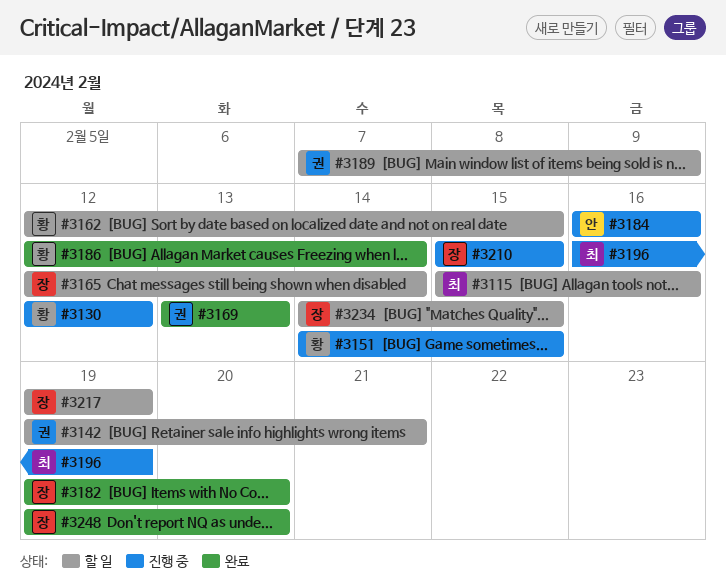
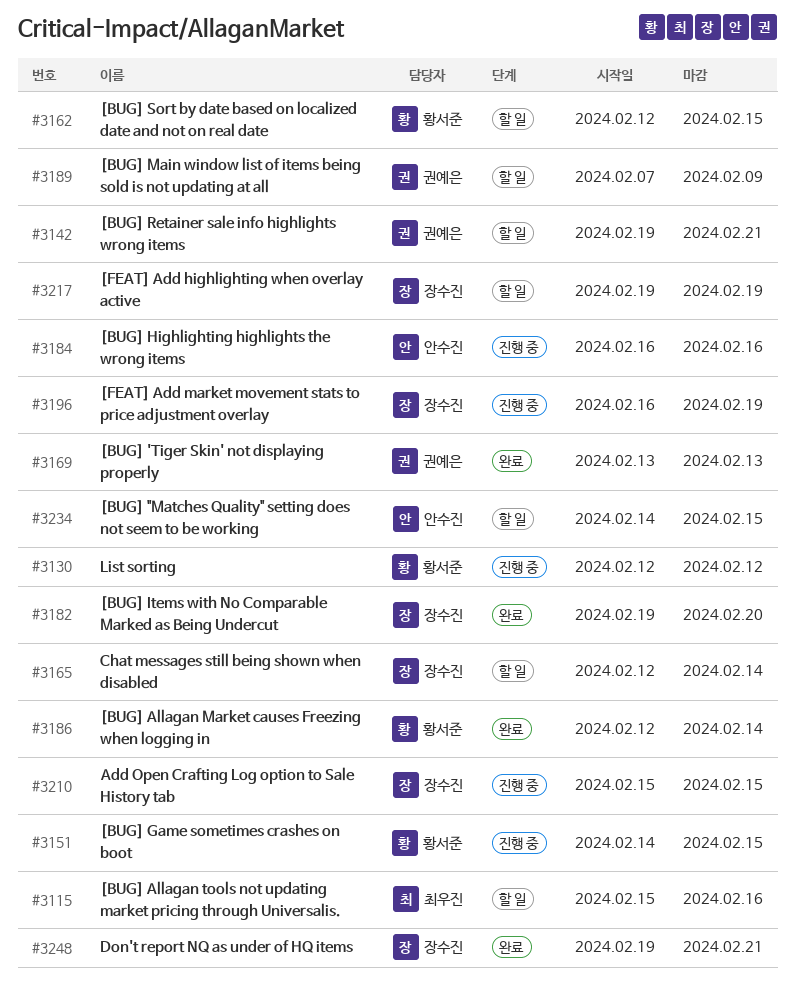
#3196, owner: 최우진 -> 장수진
#3234, owner: 장수진 -> 안수진
#3248, due: Feb 20 -> Feb 21

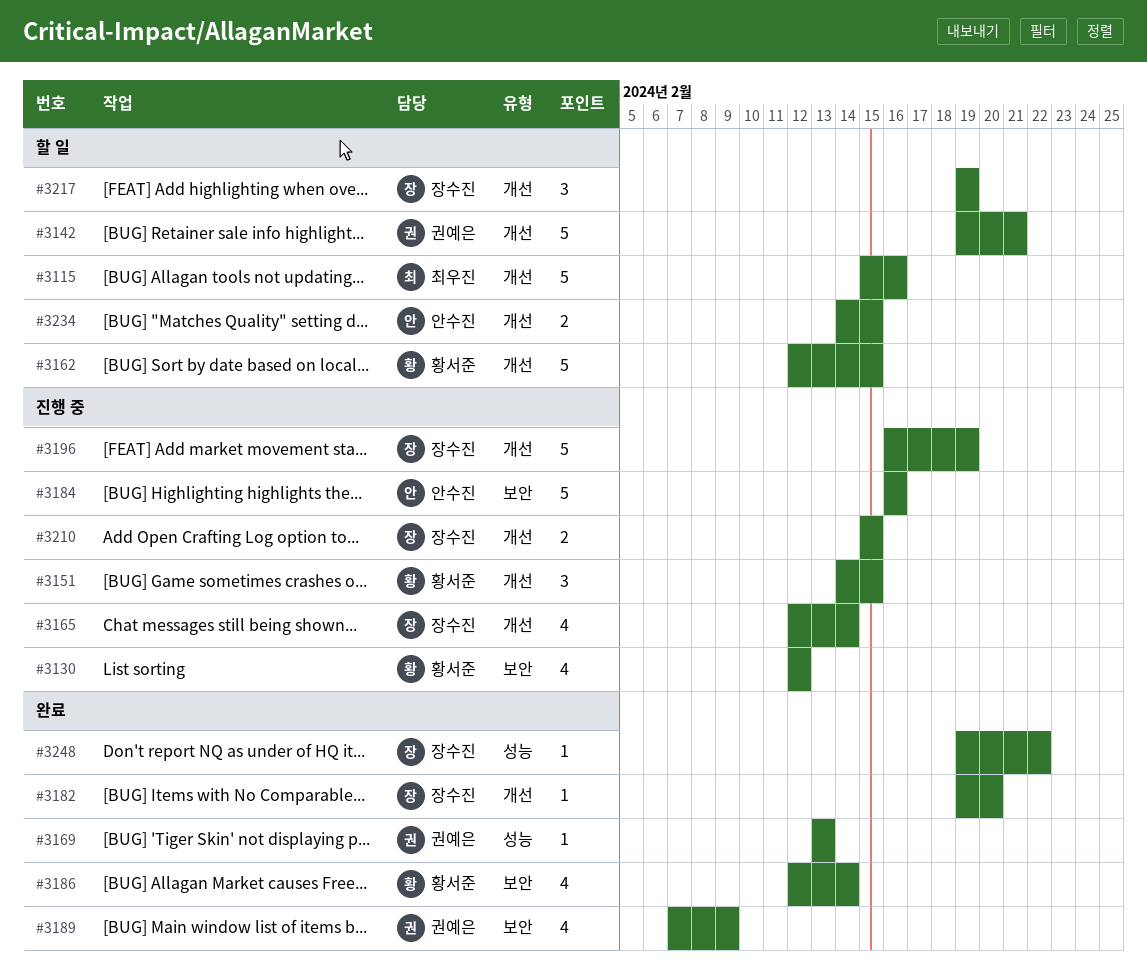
#3165, status: 할 일 -> 진행 중
#3189, status: 할 일 -> 완료
#3248, due: Feb 21 -> Feb 22

